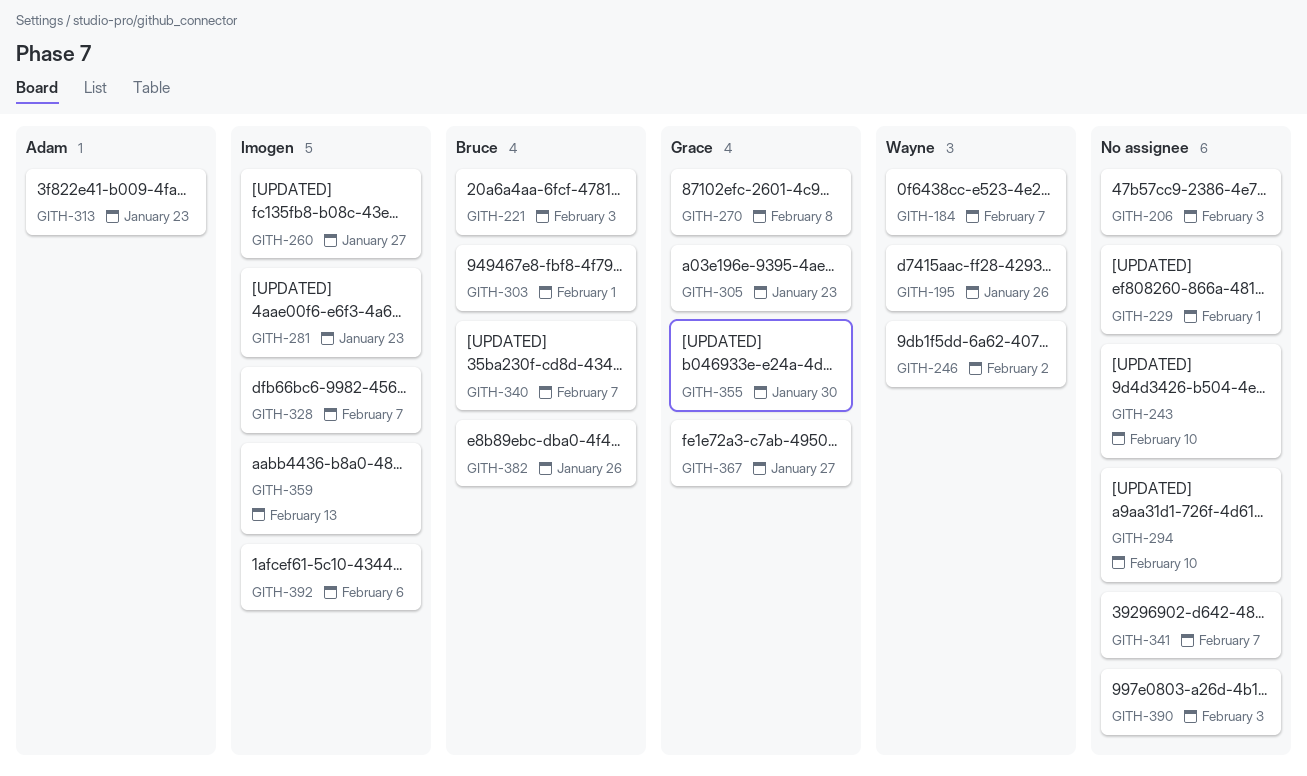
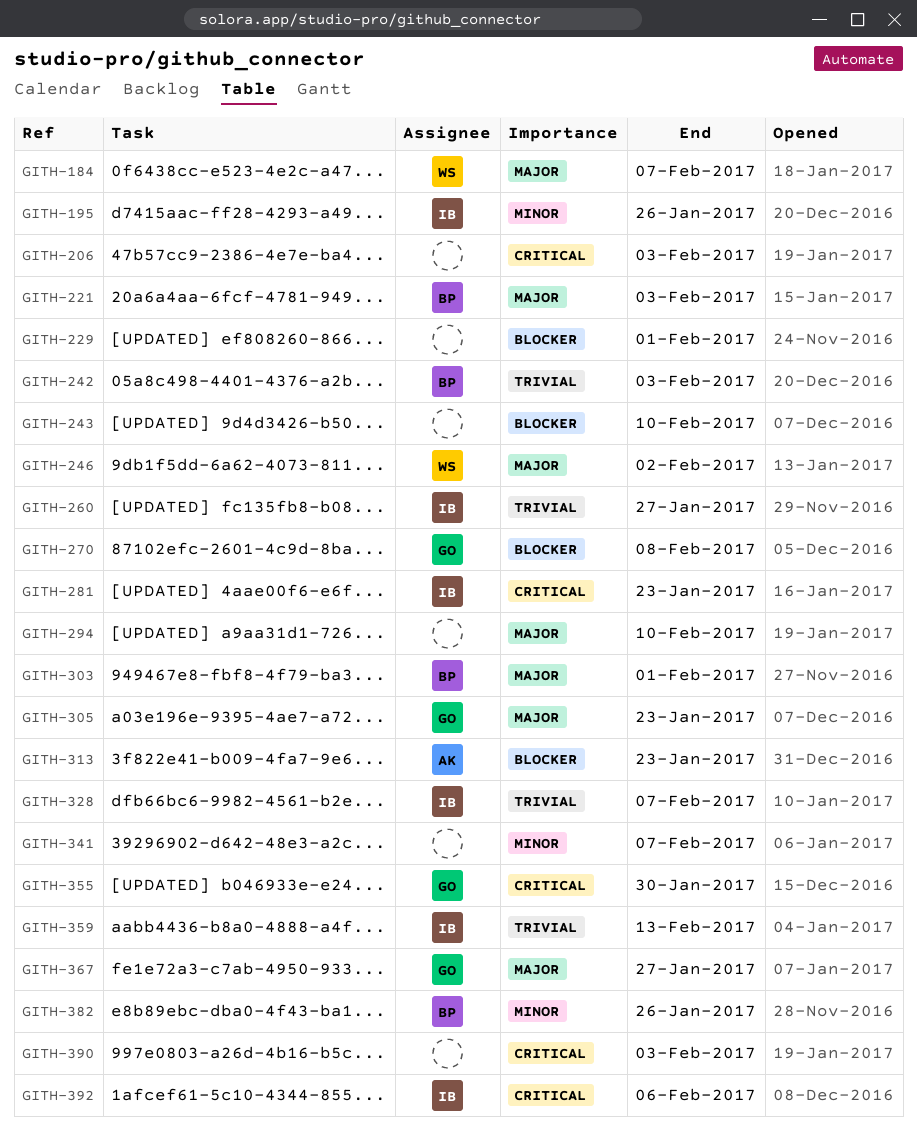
GITH-195, owner: Wayne -> Imogen
GITH-242: none -> present
GITH-340: present -> none

